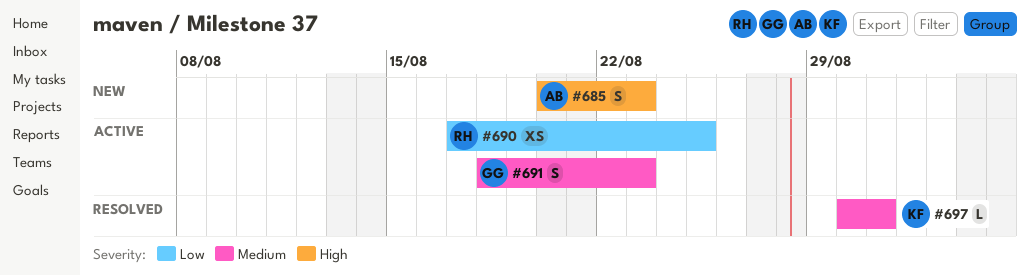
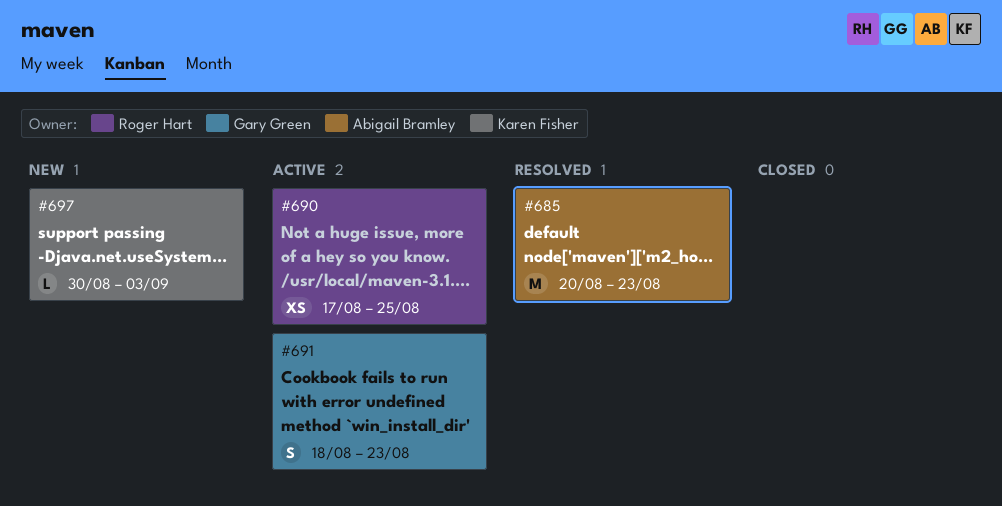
#685, status: New -> Resolved
#685, estimate: S -> M
#697, status: Resolved -> New
#697, due: Aug 31 -> Sep 3

